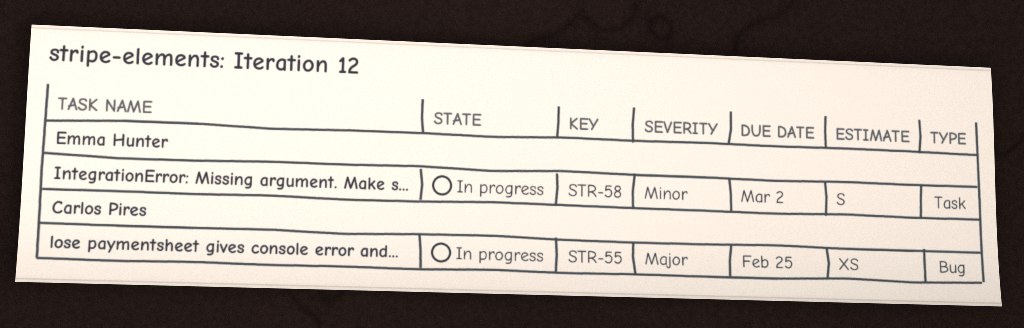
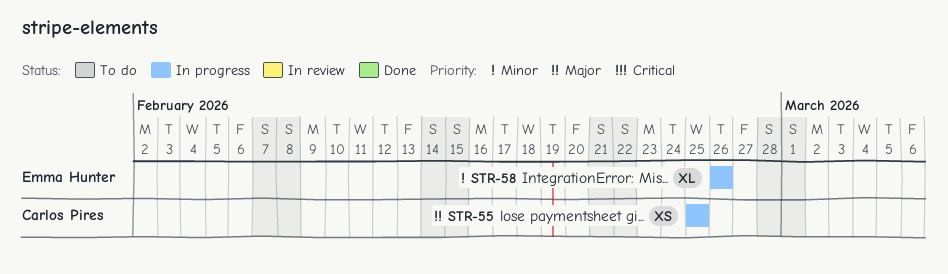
STR-58, estimate: S -> XL
STR-58, due: Mar 2 -> Feb 26

